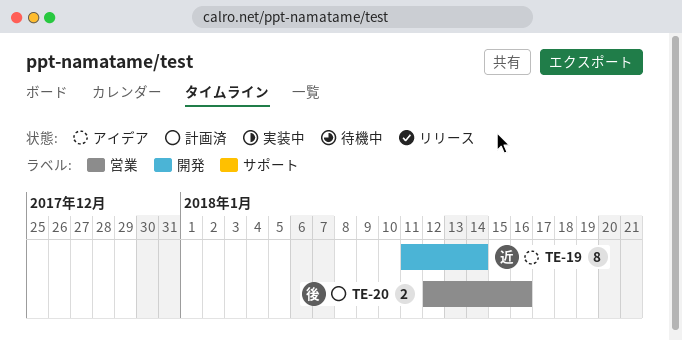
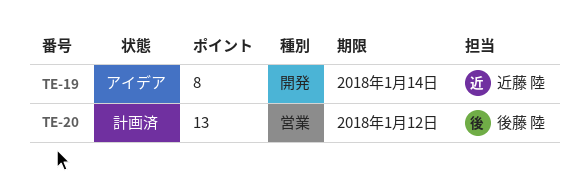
TE-20, estimate: 2 -> 13
TE-20, due: Jan 16 -> Jan 12

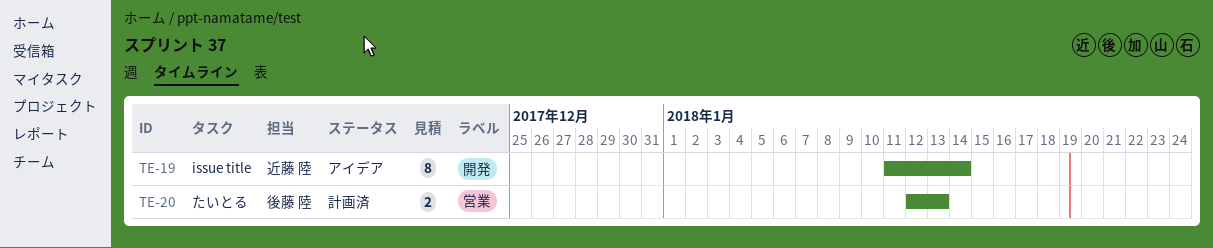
TE-20, estimate: 13 -> 2
TE-20, due: Jan 12 -> Jan 13

